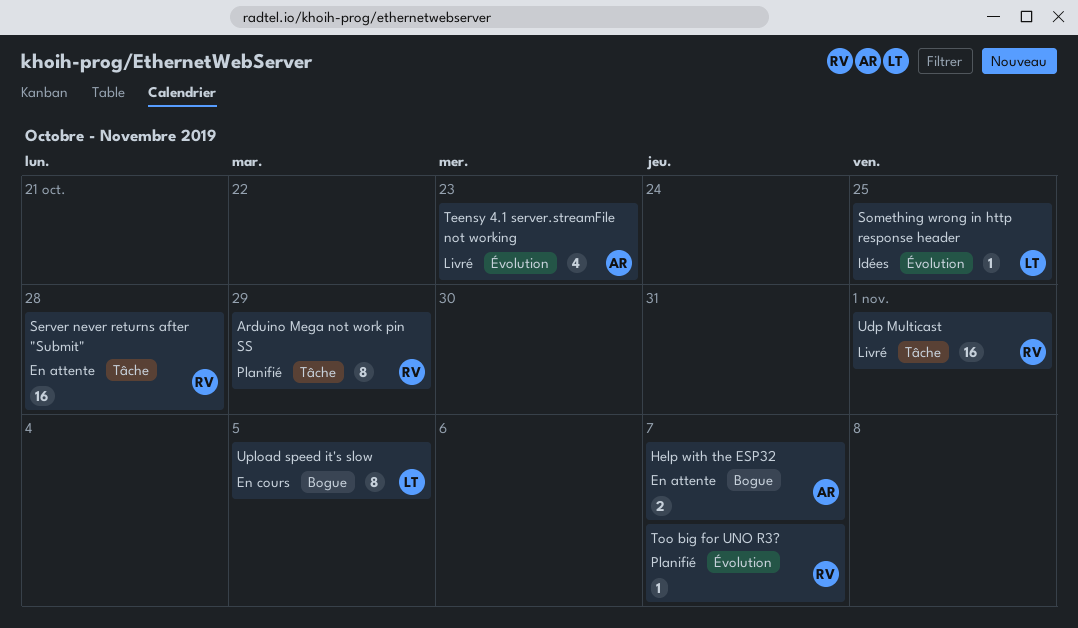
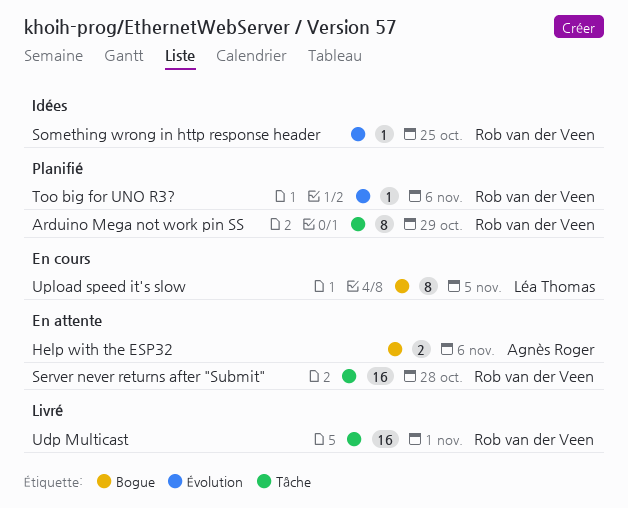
Help with the ESP32, due: Nov 7 -> Nov 6
Something wrong in http response header, owner: Léa Thomas -> Rob van der Veen
Teensy 4.1 server.streamFile not working: present -> none
Too big for UNO R3?, due: Nov 7 -> Nov 6

